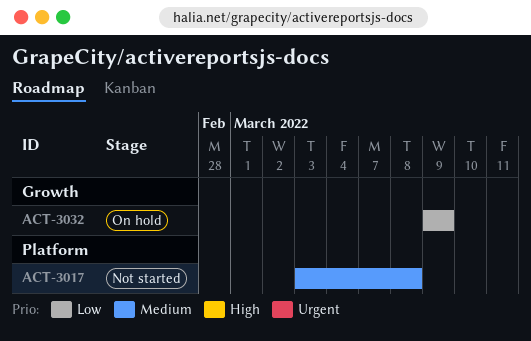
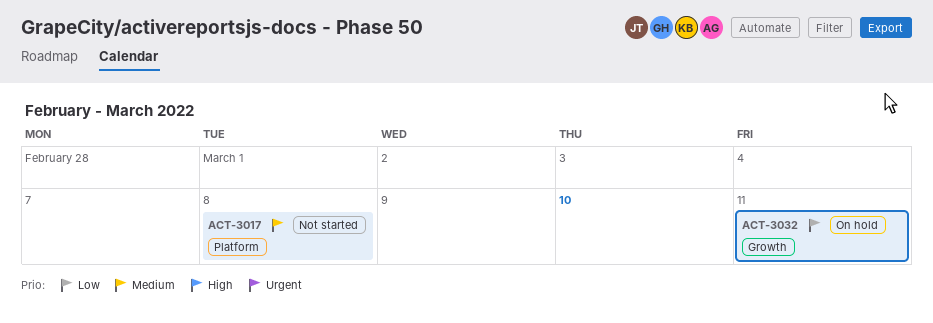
ACT-3032, due: Mar 9 -> Mar 11

